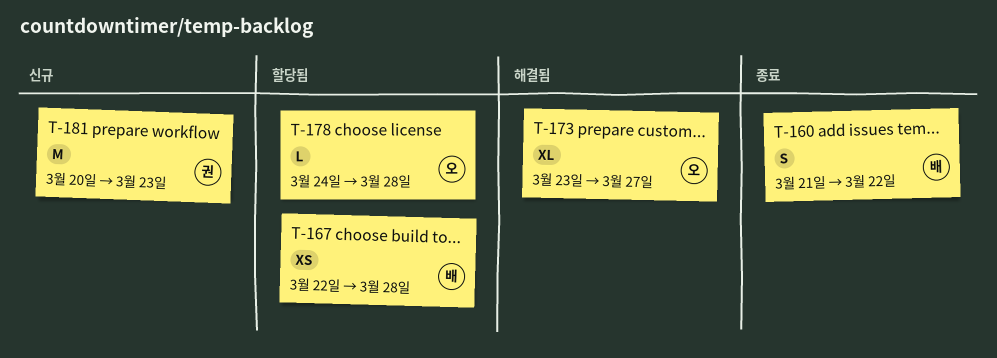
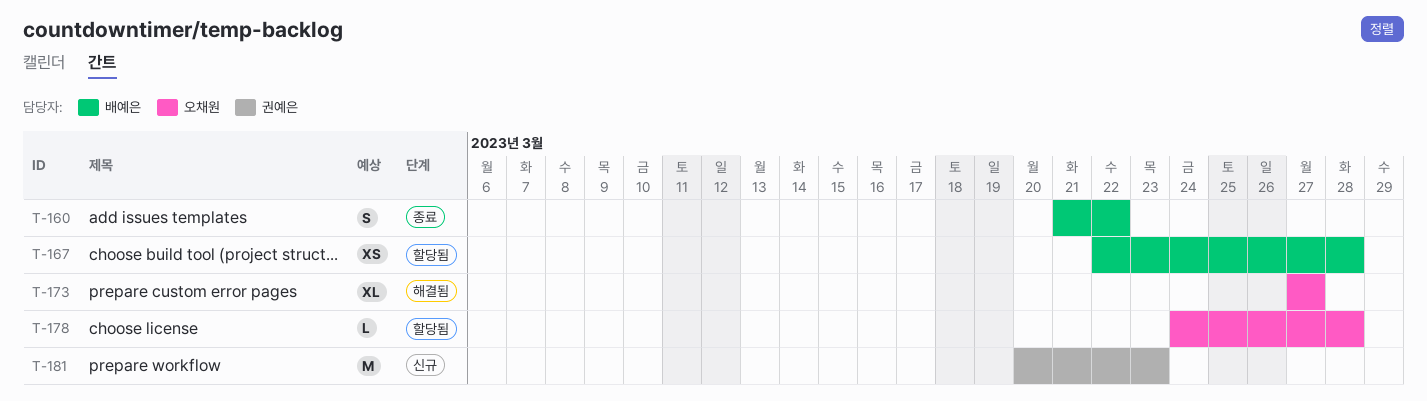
T-173, start: Mar 23 -> Mar 27

